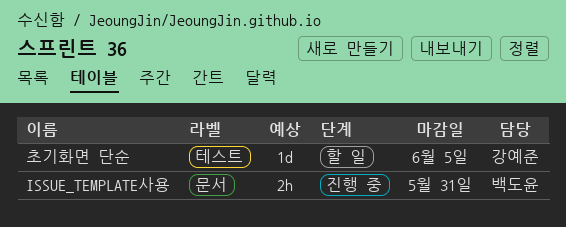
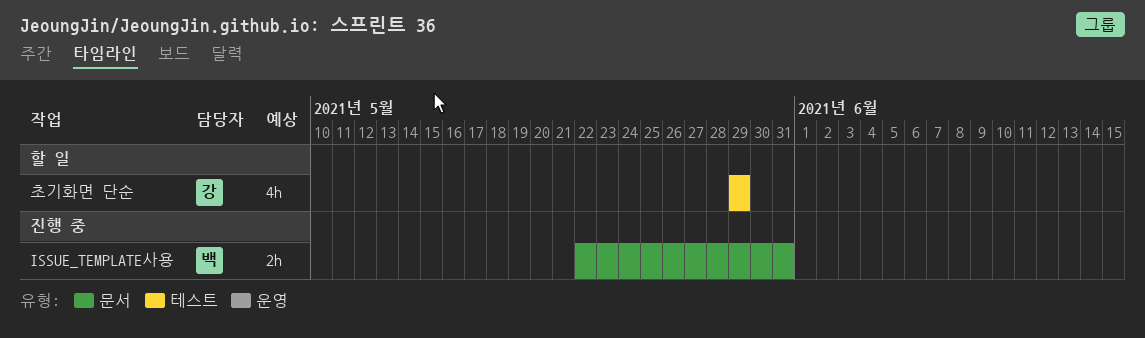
초기화면 단순, estimate: 1d -> 4h
초기화면 단순, due: Jun 5 -> May 29

